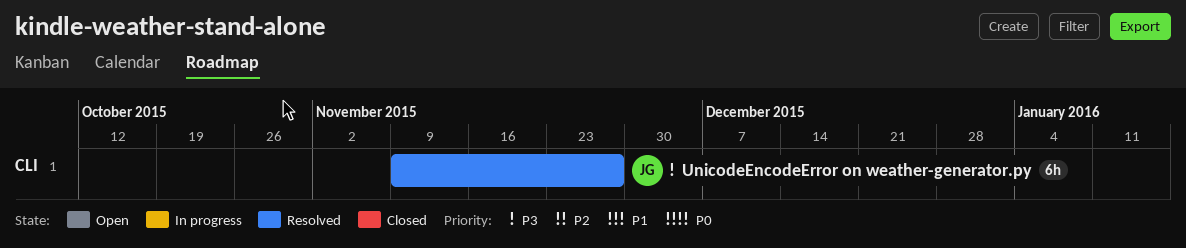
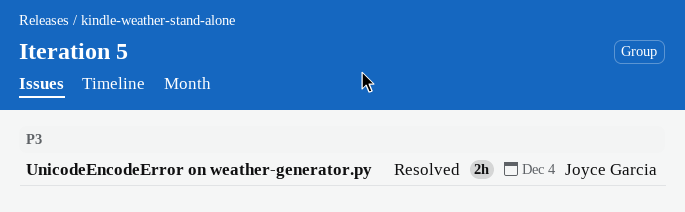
UnicodeEncodeError on weather-generator.py, estimate: 6h -> 2h
UnicodeEncodeError on weather-generator.py, due: Nov 27 -> Dec 4

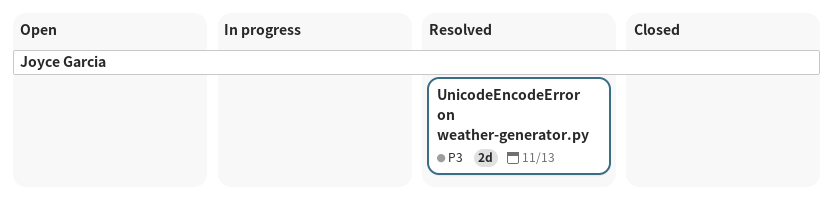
UnicodeEncodeError on weather-generator.py, estimate: 2h -> 2d
UnicodeEncodeError on weather-generator.py, due: Dec 4 -> Nov 13

